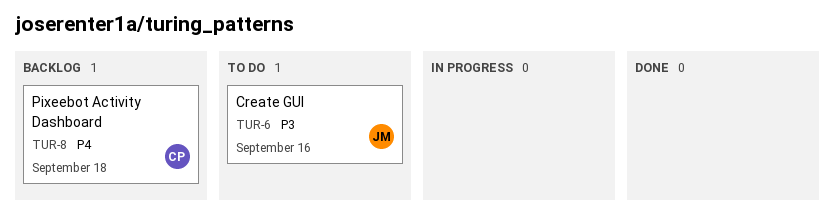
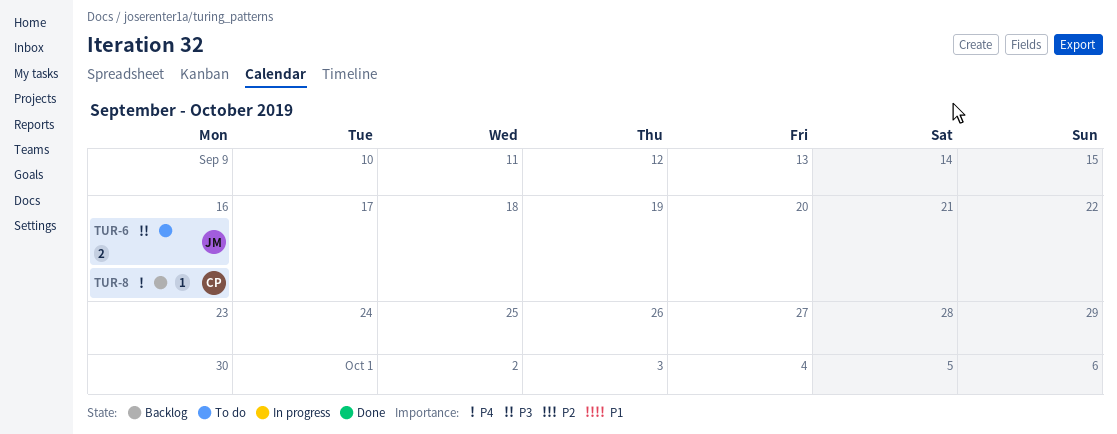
TUR-8, due: Sep 18 -> Sep 16

